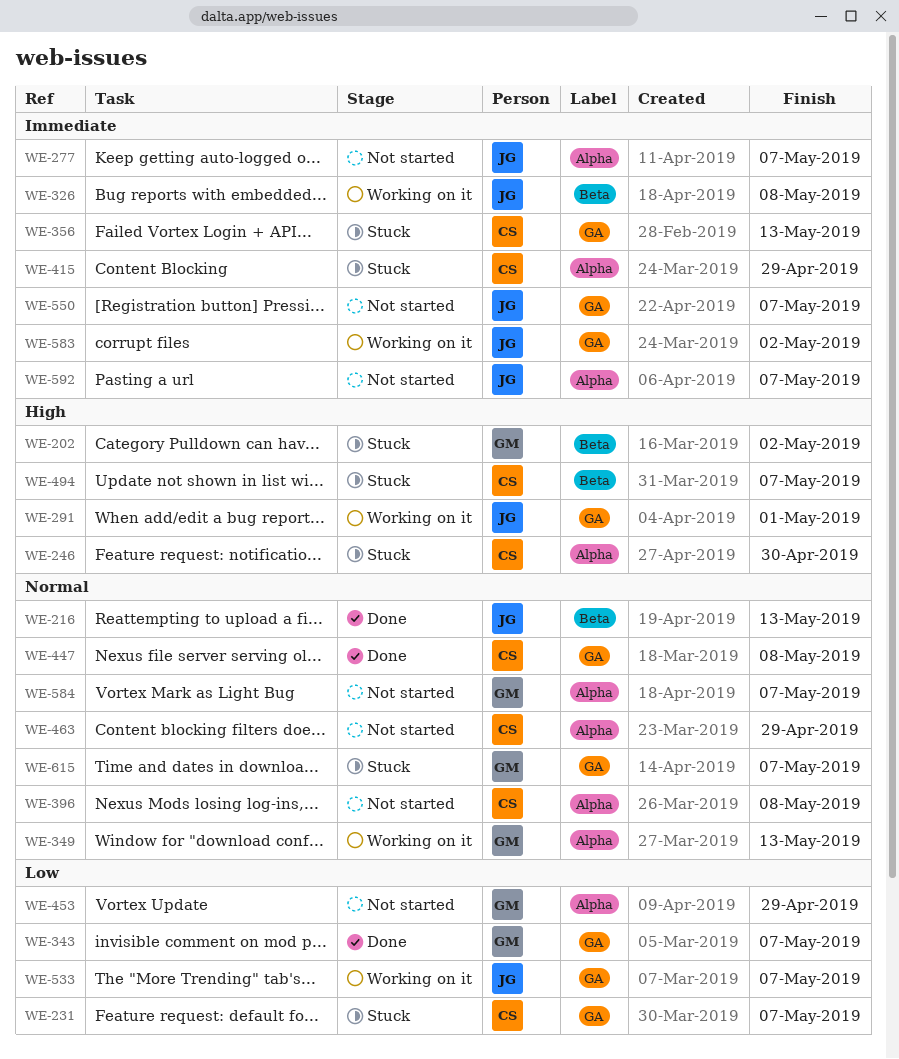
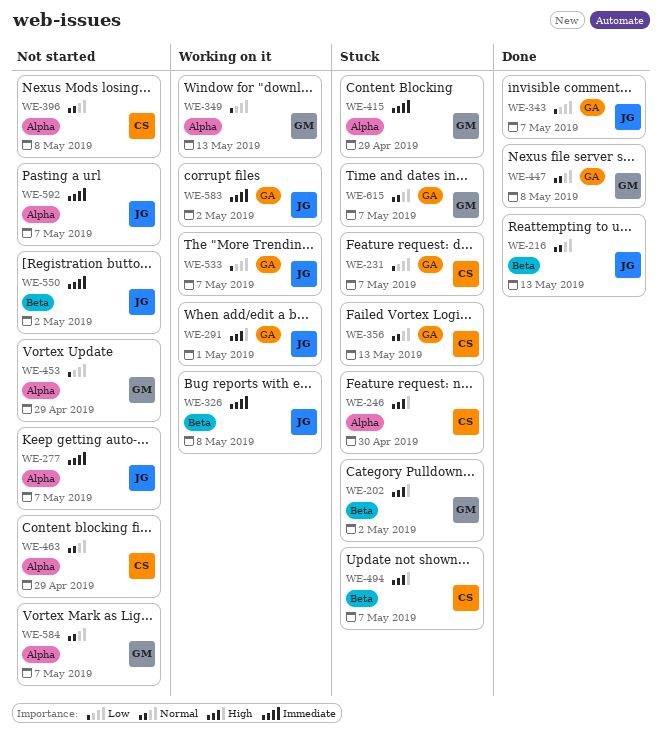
WE-343, owner: GM -> JG
WE-349, priority: Normal -> Low
WE-356, priority: Immediate -> Normal
WE-415, owner: CS -> GM
WE-447, owner: CS -> GM
WE-550, label: GA -> Beta
WE-550, due: May 7 -> May 2

